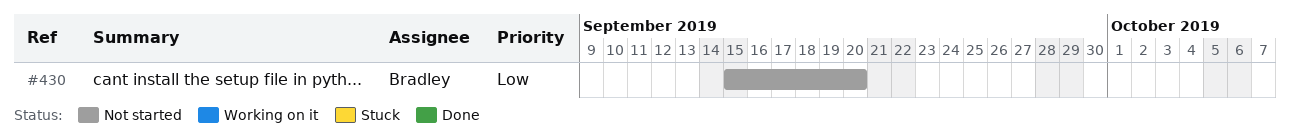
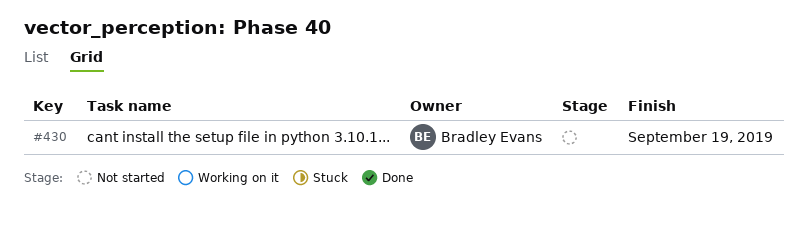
#430, due: Sep 20 -> Sep 19

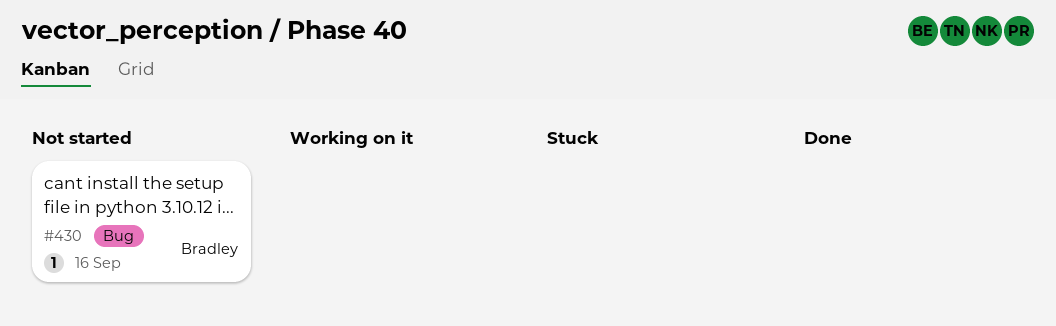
#430, due: Sep 19 -> Sep 16

